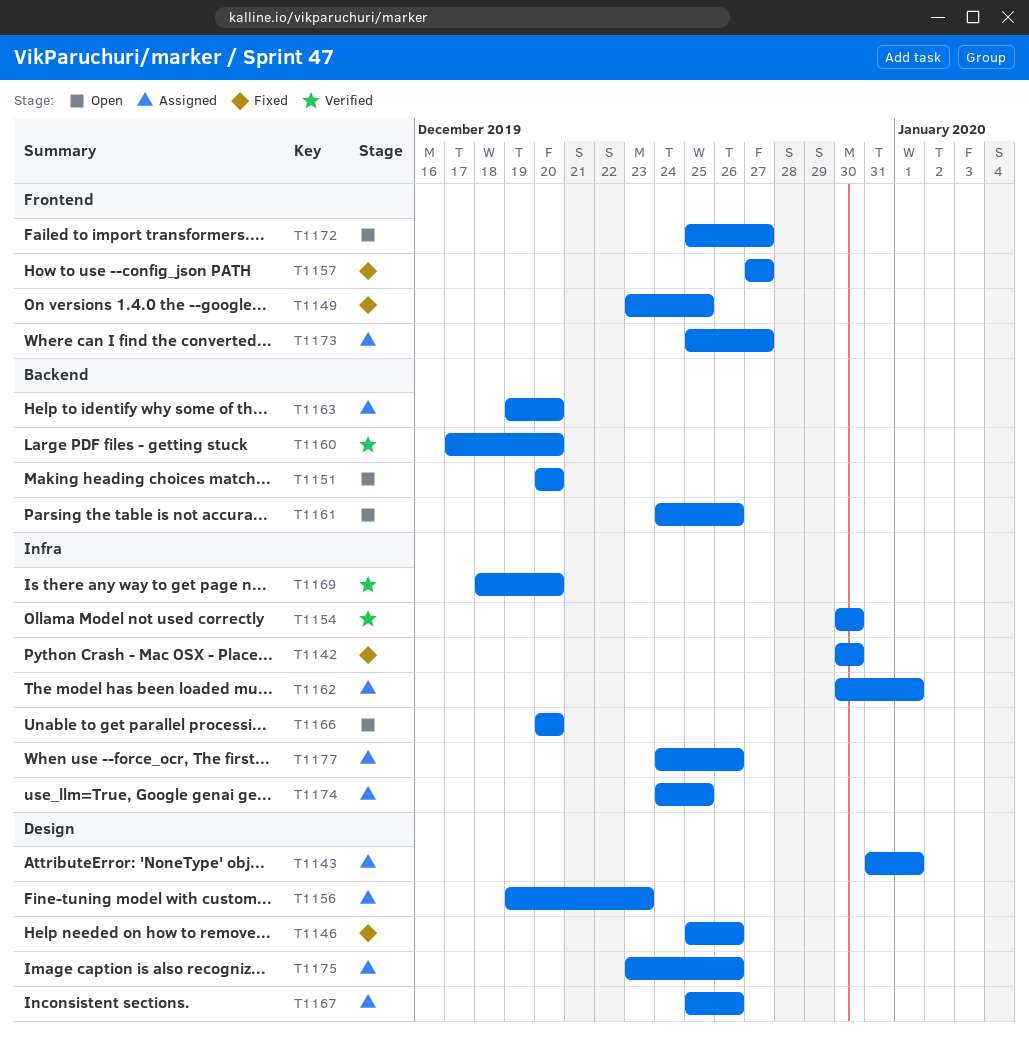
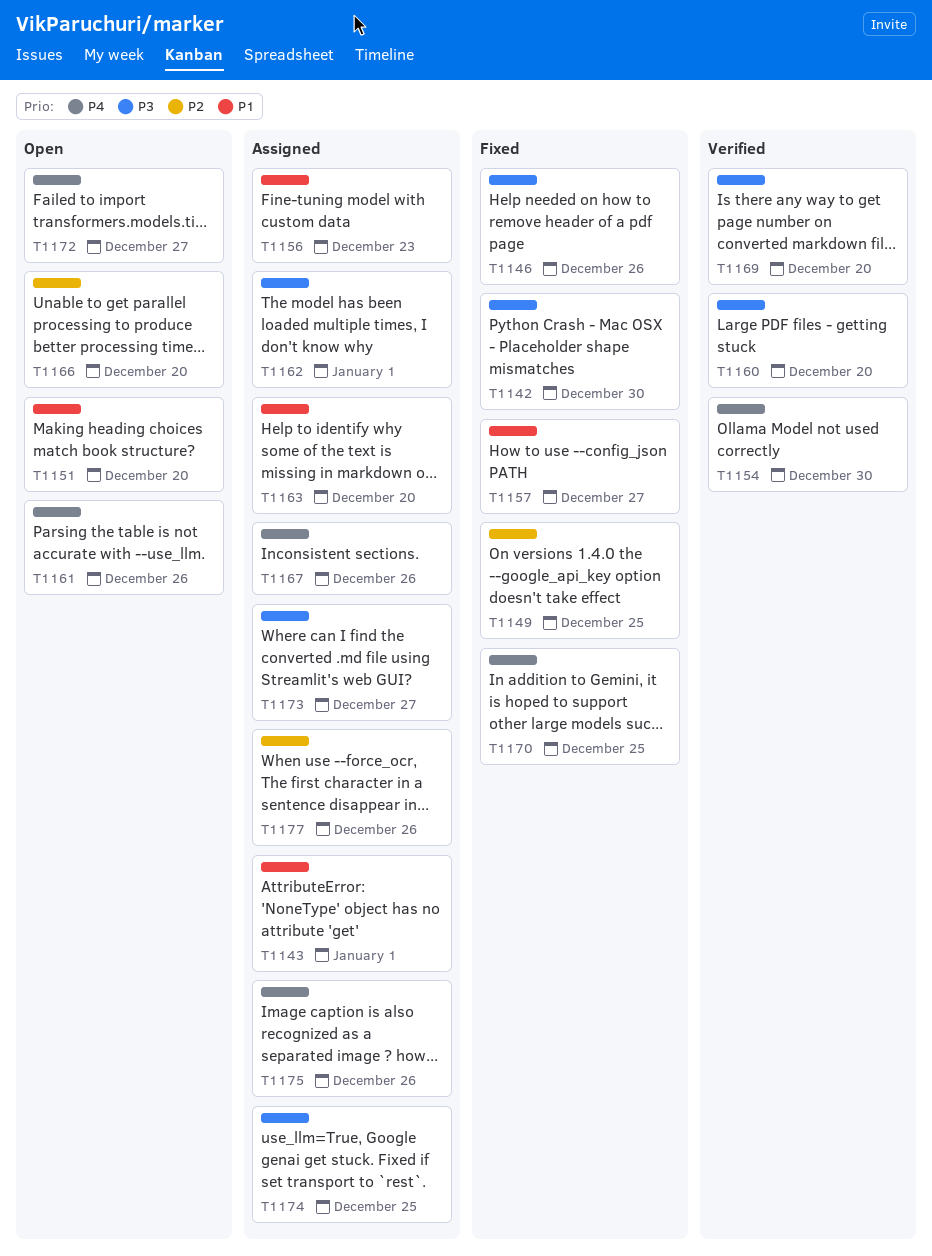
T1170: none -> present

